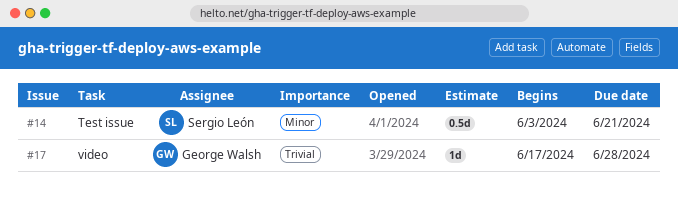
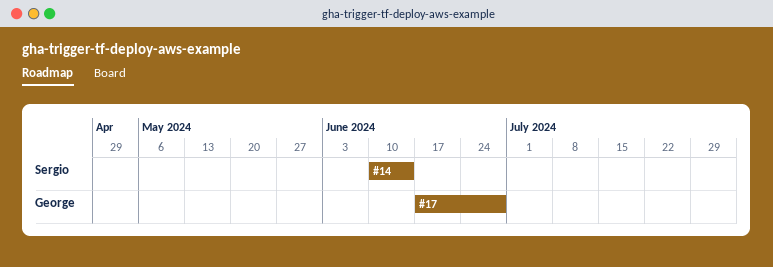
#14, start: Jun 3 -> Jun 10
#14, due: Jun 21 -> Jun 14

